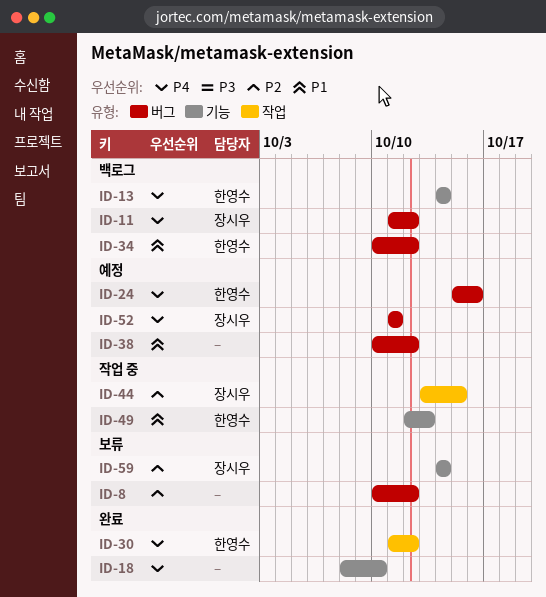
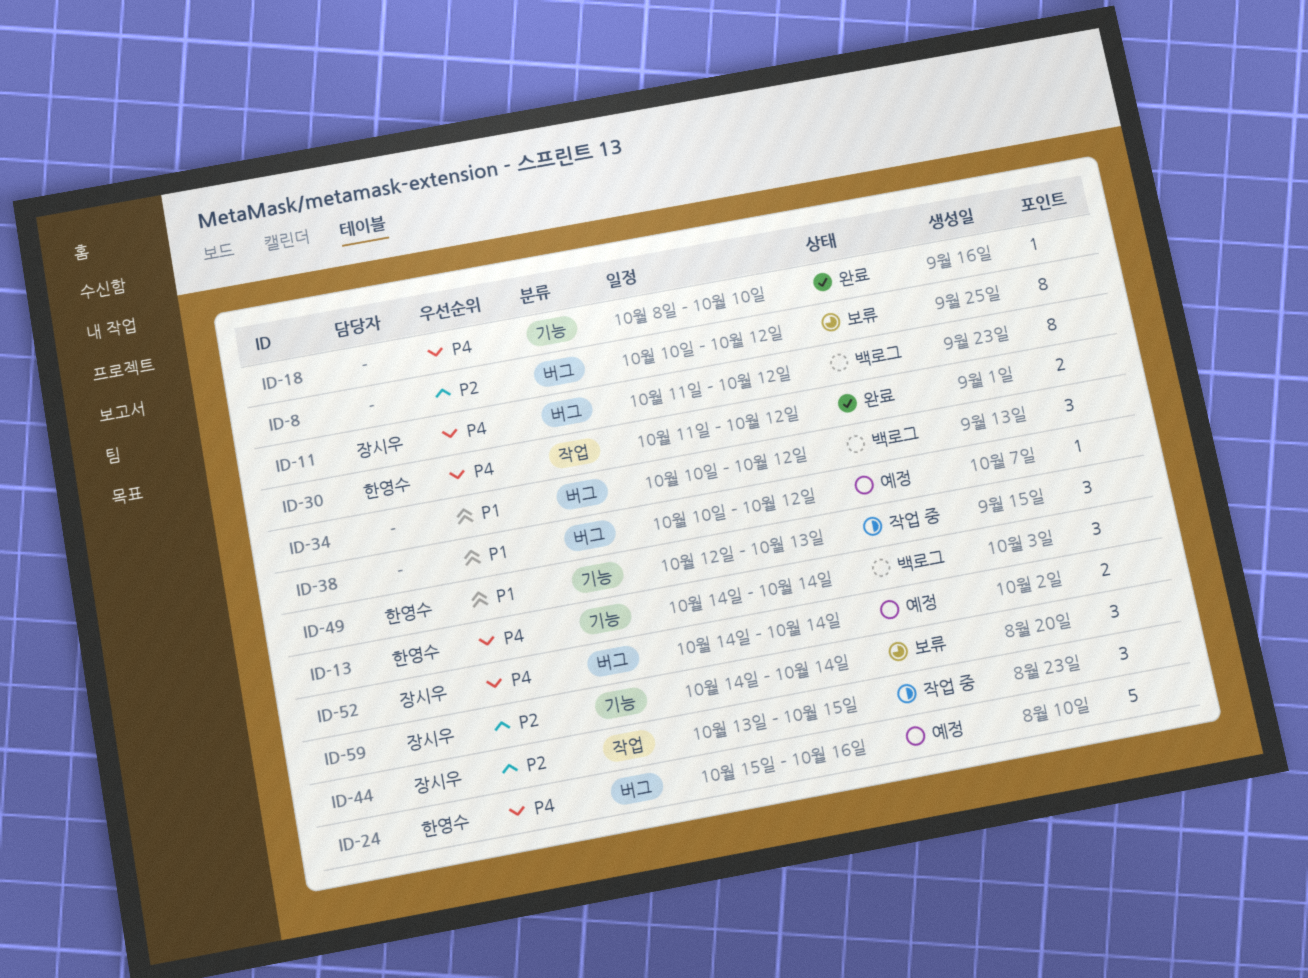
ID-34, owner: 한영수 -> none
ID-52, start: Oct 11 -> Oct 14
ID-52, due: Oct 11 -> Oct 14

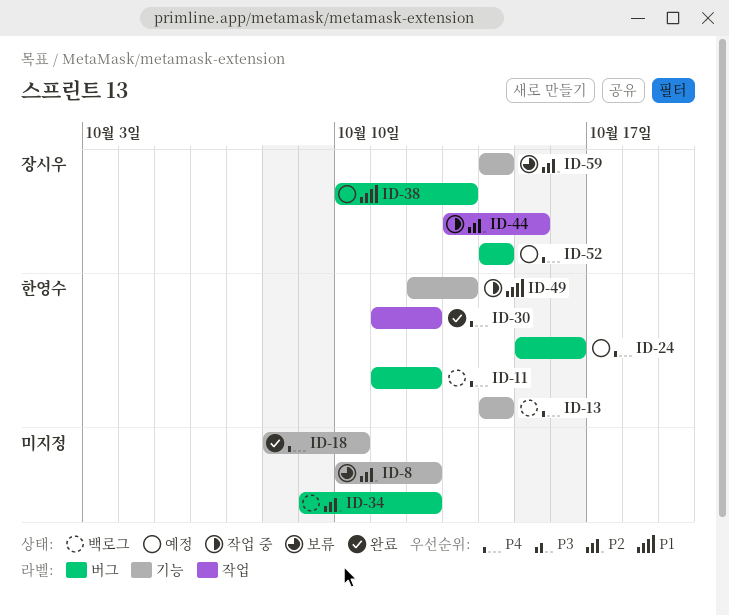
ID-8, label: 버그 -> 기능
ID-11, owner: 장시우 -> 한영수
ID-34, priority: P1 -> P2
ID-34, start: Oct 10 -> Oct 9
ID-38, owner: none -> 장시우
ID-38, due: Oct 12 -> Oct 13

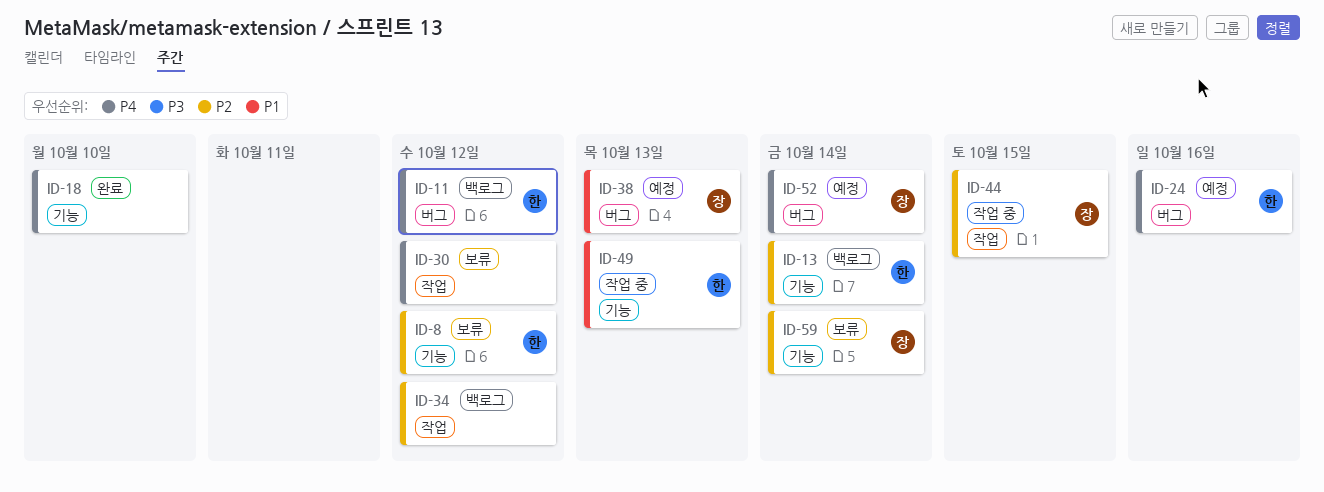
ID-8, owner: none -> 한영수
ID-13, priority: P4 -> P2
ID-30, status: 완료 -> 보류
ID-30, owner: 한영수 -> none
ID-34, label: 버그 -> 작업

